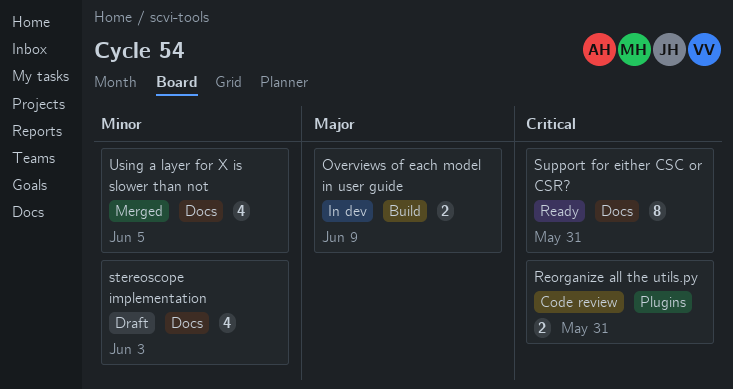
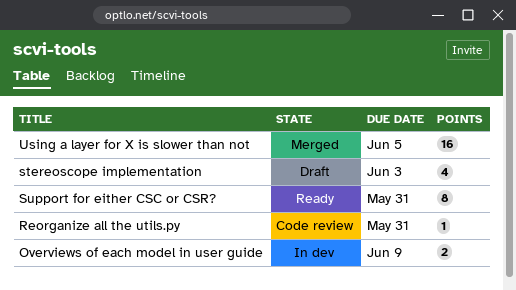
Reorganize all the utils.py, estimate: 2 -> 1
Using a layer for X is slower than not, estimate: 4 -> 16

